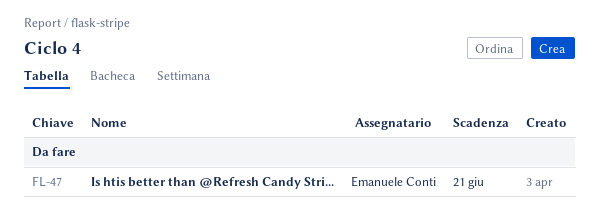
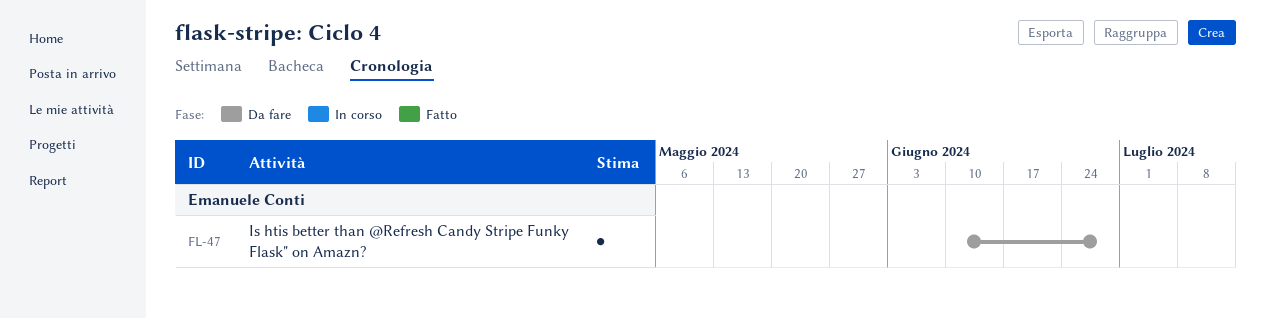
FL-47, due: Jun 21 -> Jun 28

